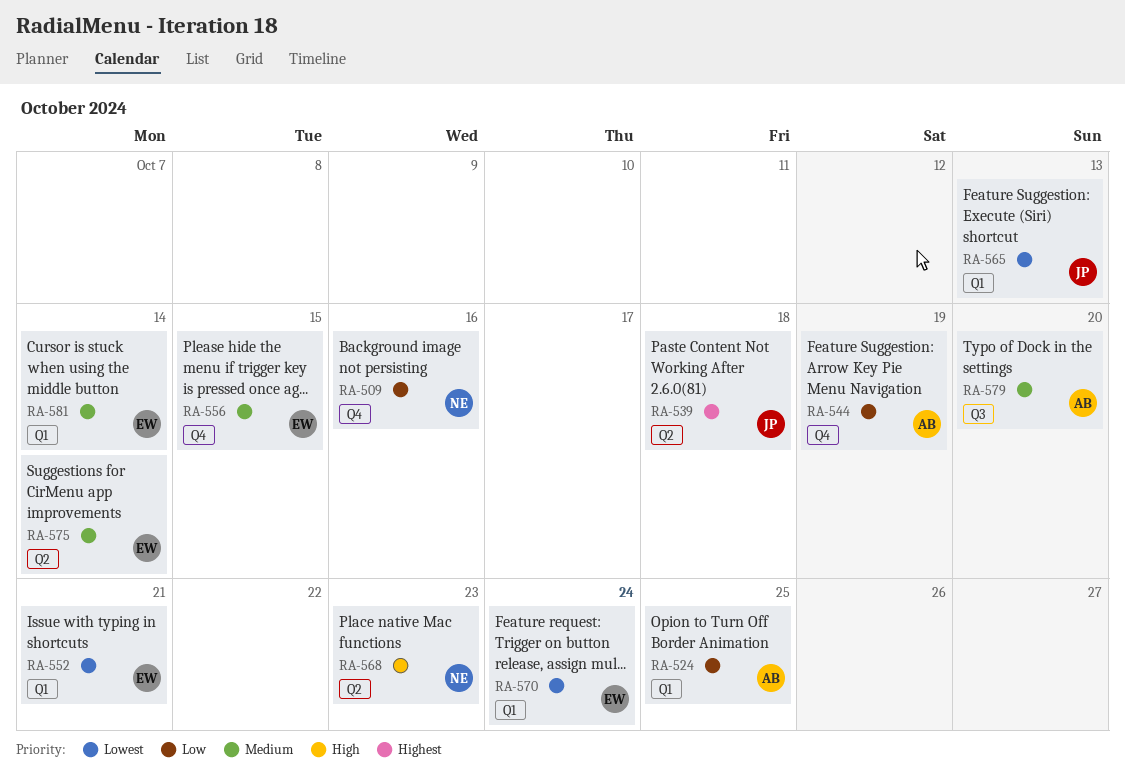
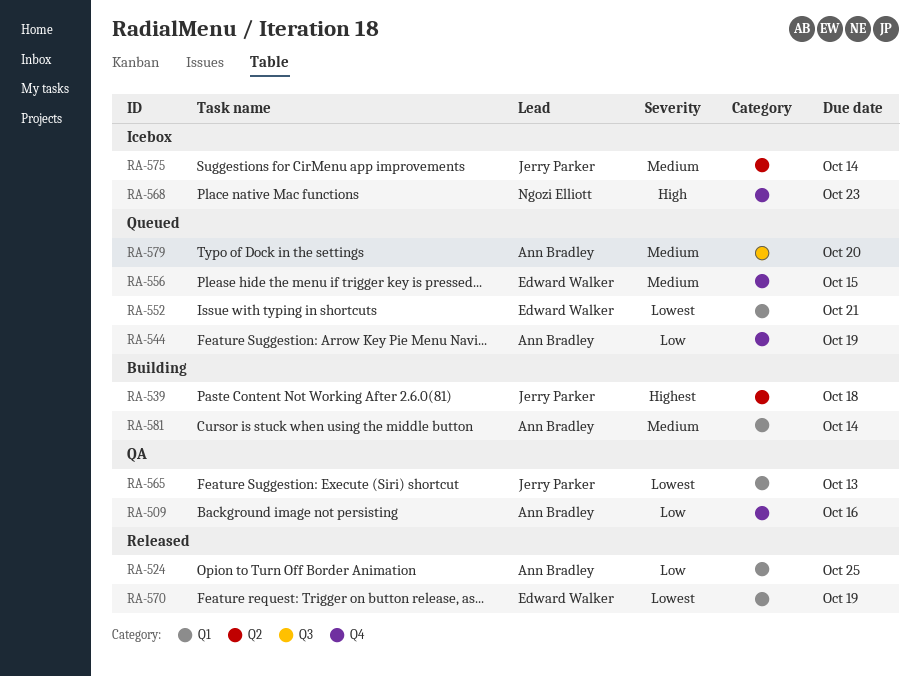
RA-509, owner: Ngozi Elliott -> Ann Bradley
RA-568, label: Q2 -> Q4
RA-570, due: Oct 24 -> Oct 19
RA-575, owner: Edward Walker -> Jerry Parker
RA-581, owner: Edward Walker -> Ann Bradley

